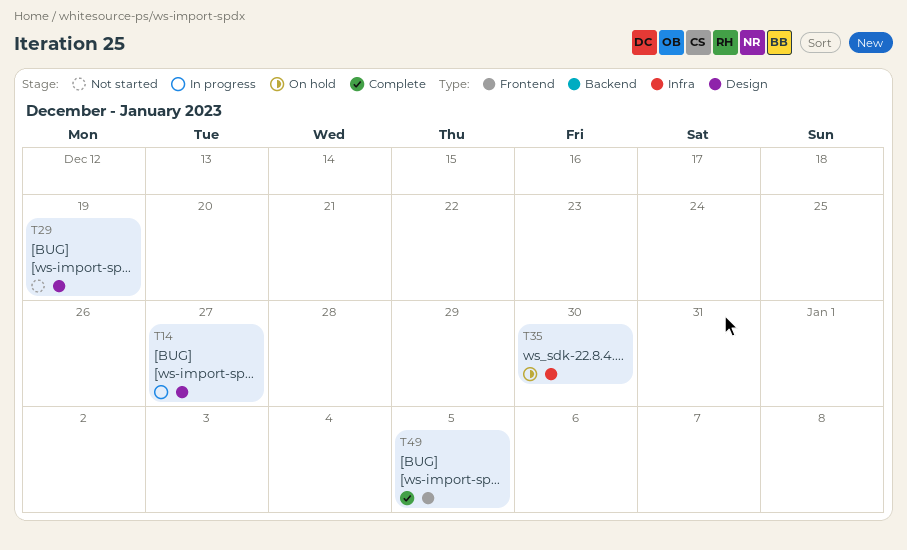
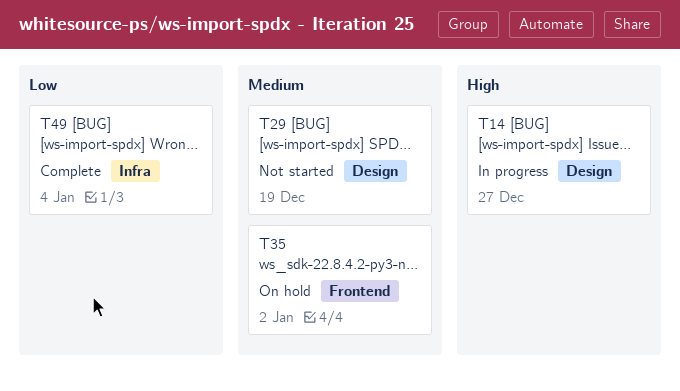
T35, label: Infra -> Frontend
T35, due: Dec 30 -> Jan 2
T49, label: Frontend -> Infra
T49, due: Jan 5 -> Jan 4

